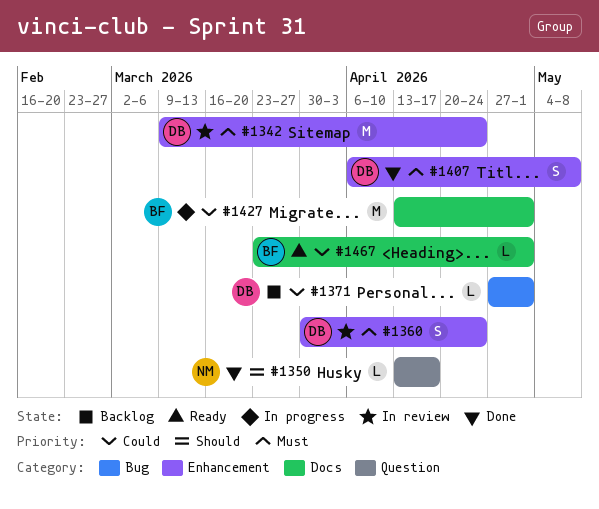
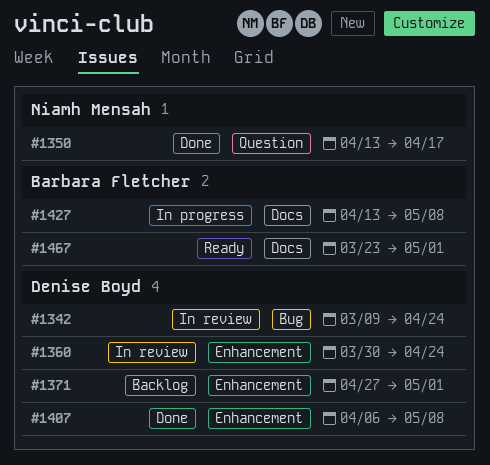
#1342, label: Enhancement -> Bug
#1371, label: Bug -> Enhancement
#1427, due: May 1 -> May 8

